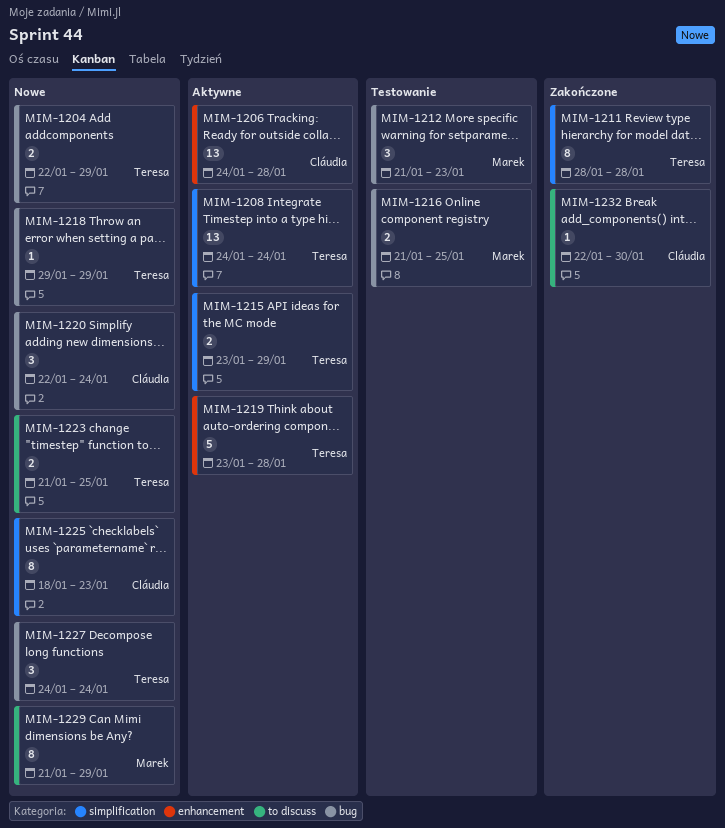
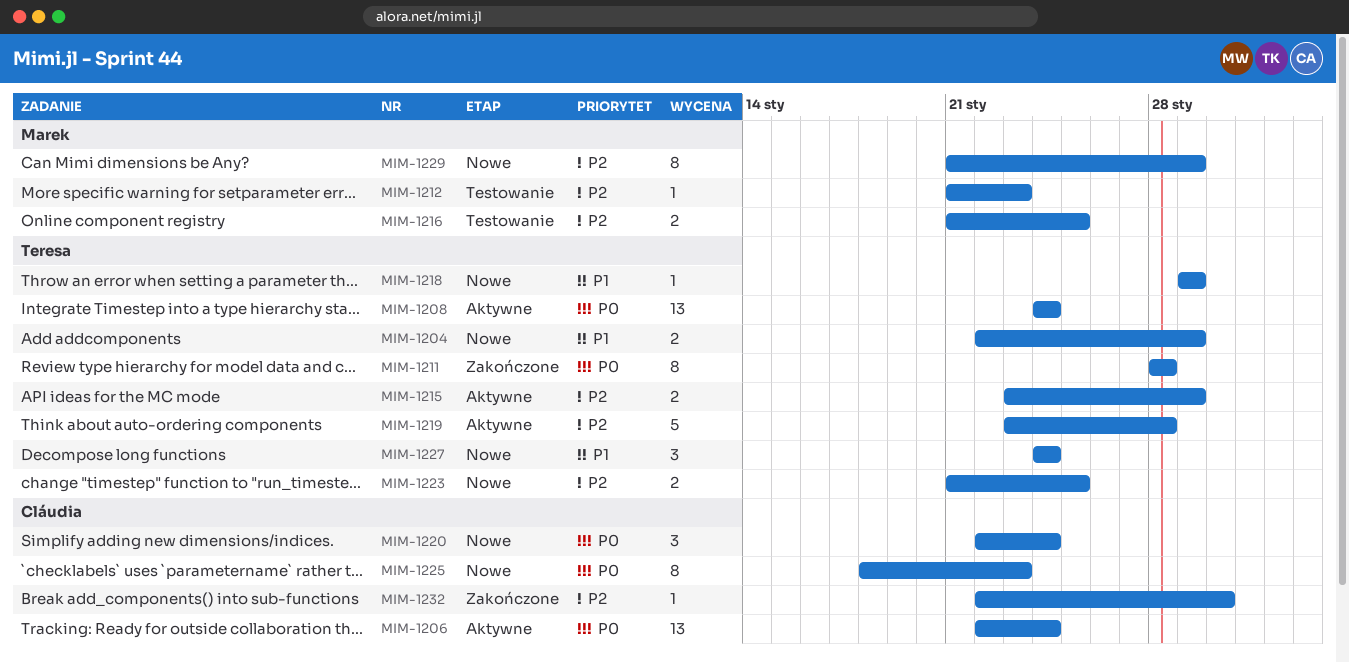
MIM-1206, start: Jan 24 -> Jan 22
MIM-1206, due: Jan 28 -> Jan 24
MIM-1212, estimate: 3 -> 1

